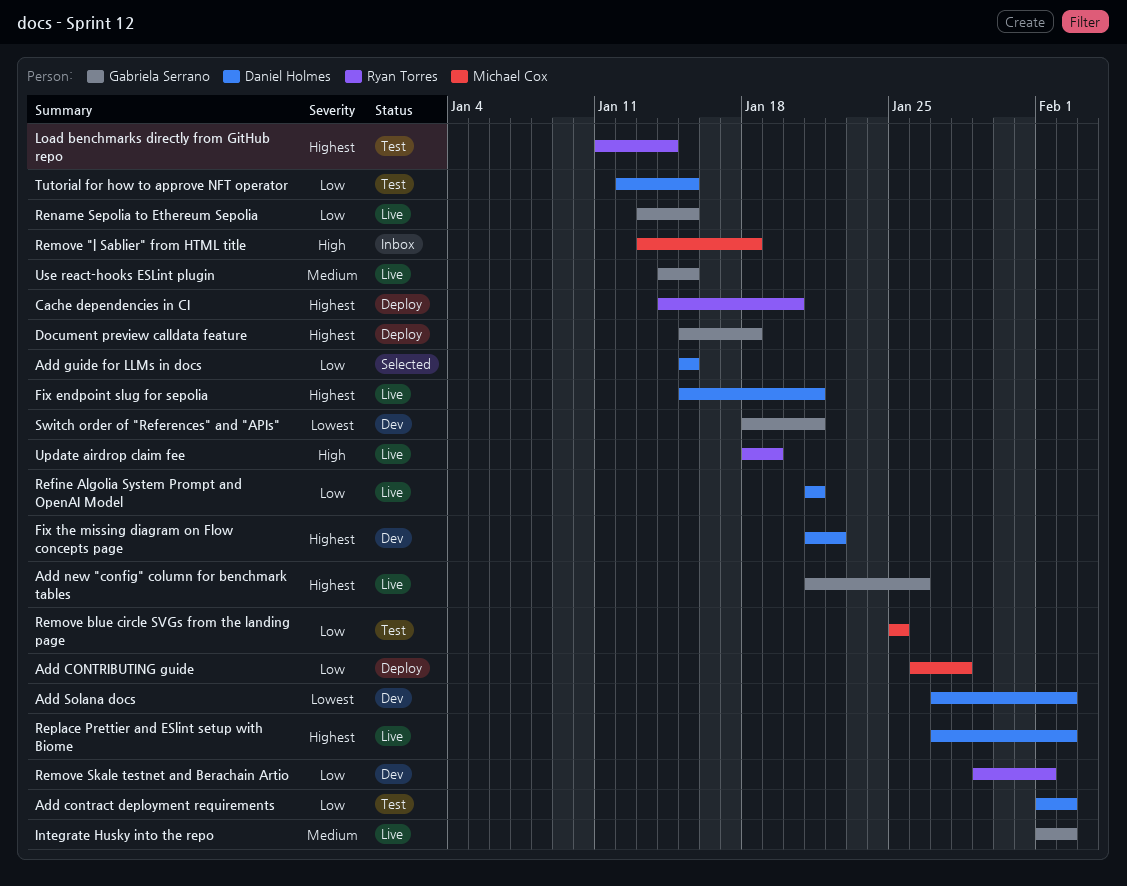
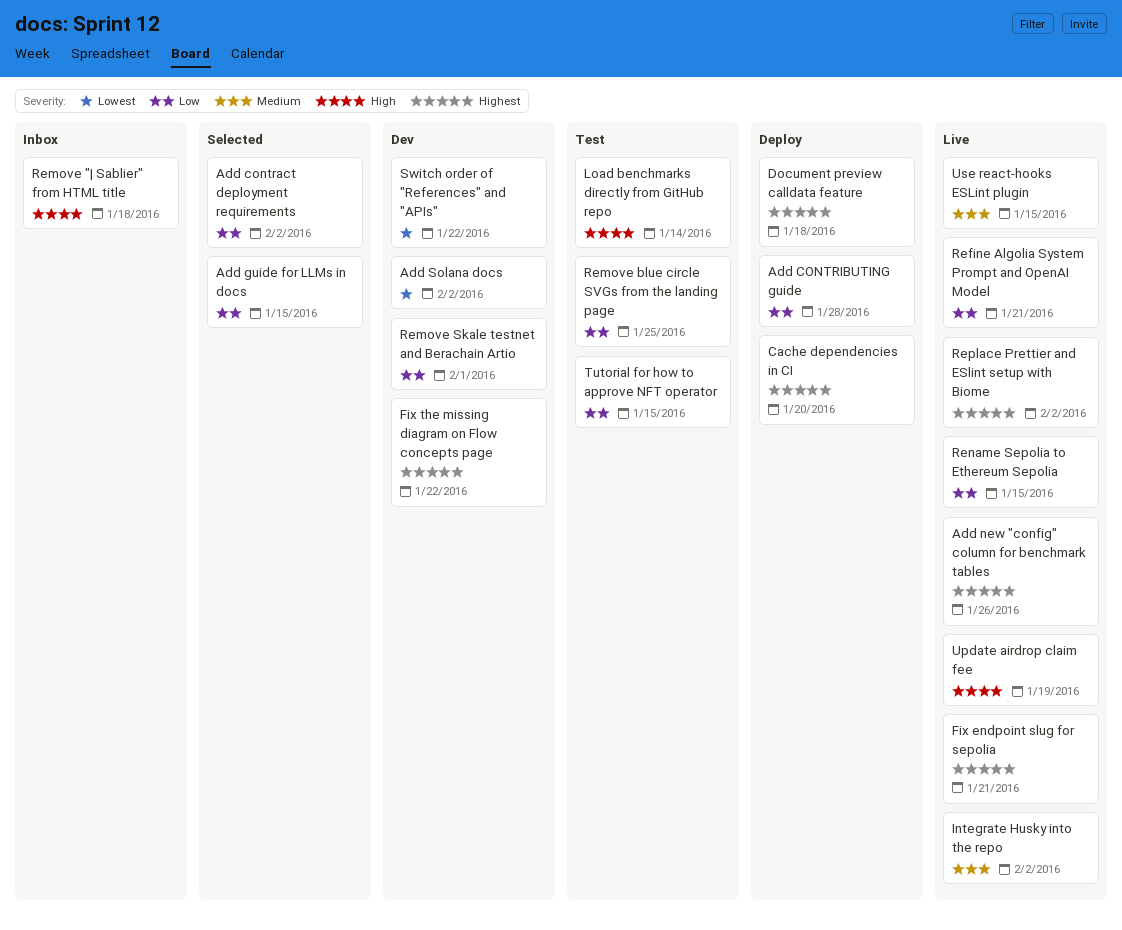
Add contract deployment requirements, status: Test -> Selected
Load benchmarks directly from GitHub repo, priority: Highest -> High
Switch order of "References" and "APIs", due: Jan 21 -> Jan 22

